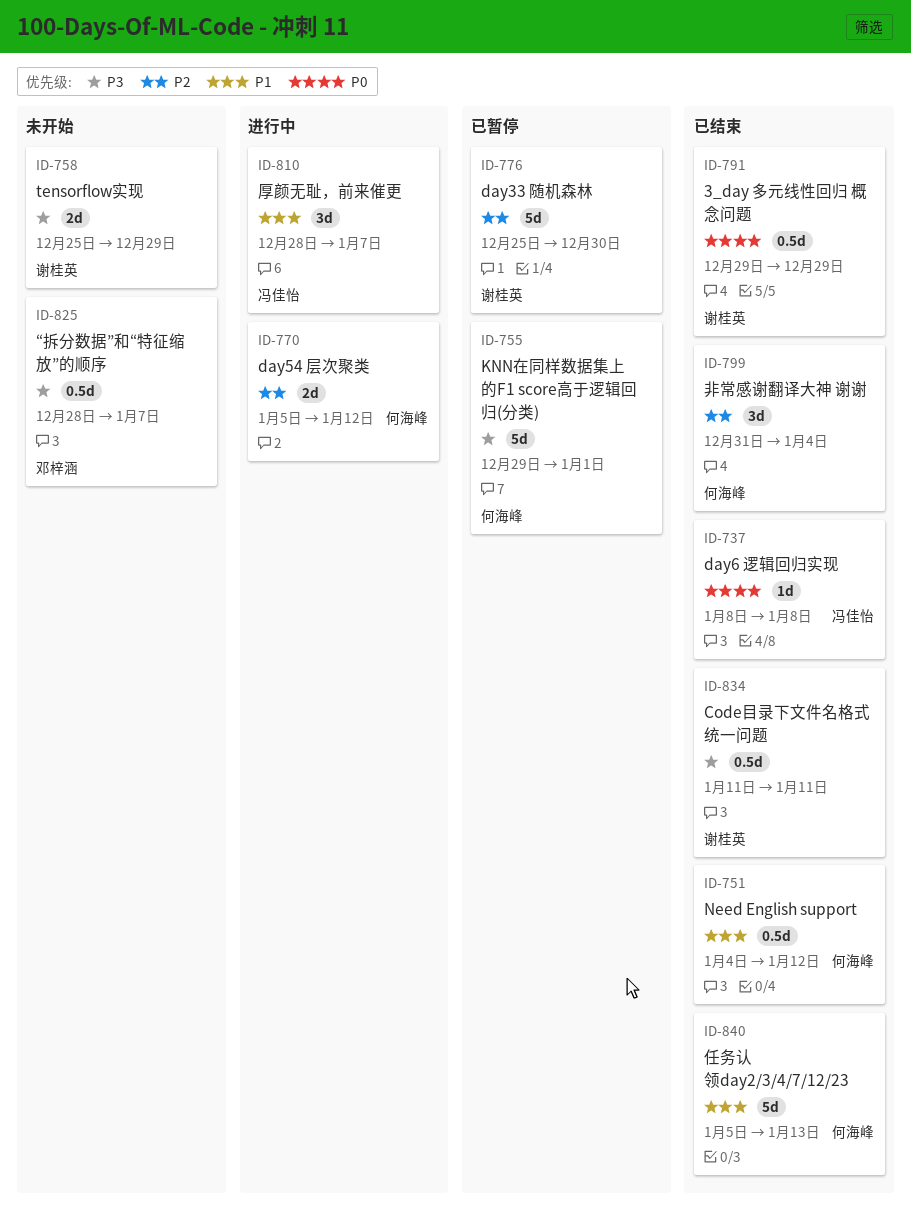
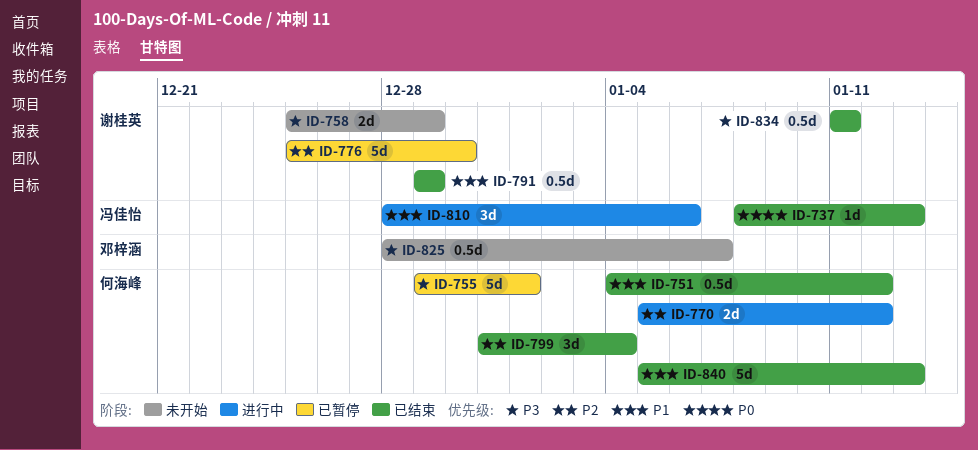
ID-737, due: Jan 8 -> Jan 13
ID-791, priority: P0 -> P1
ID-810, due: Jan 7 -> Jan 6

